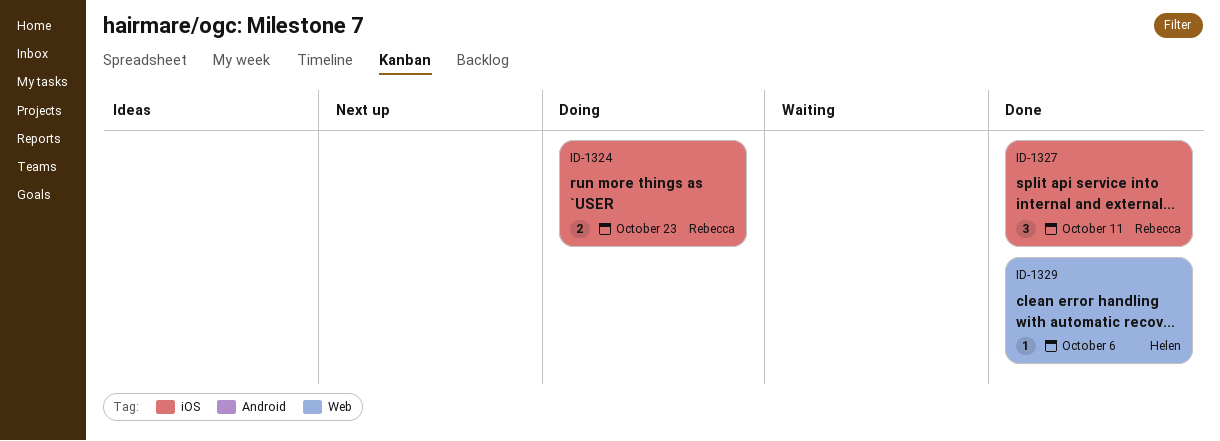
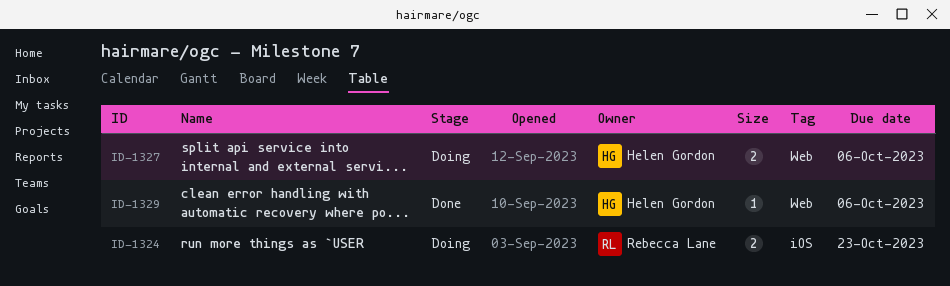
ID-1327, status: Done -> Doing
ID-1327, owner: Rebecca Lane -> Helen Gordon
ID-1327, label: iOS -> Web
ID-1327, estimate: 3 -> 2
ID-1327, due: Oct 11 -> Oct 6

